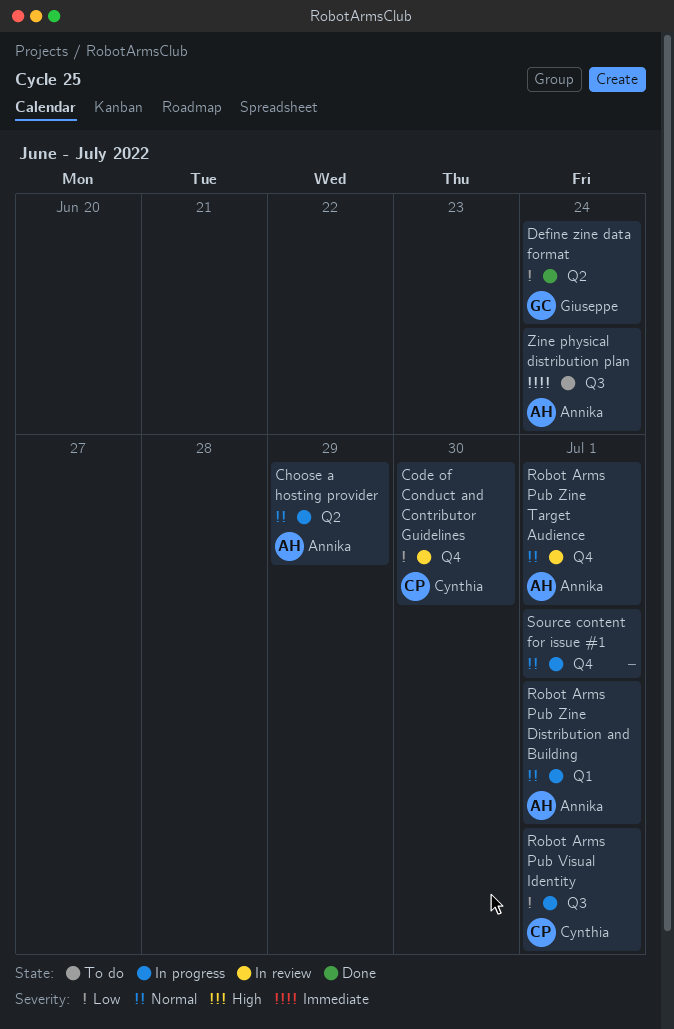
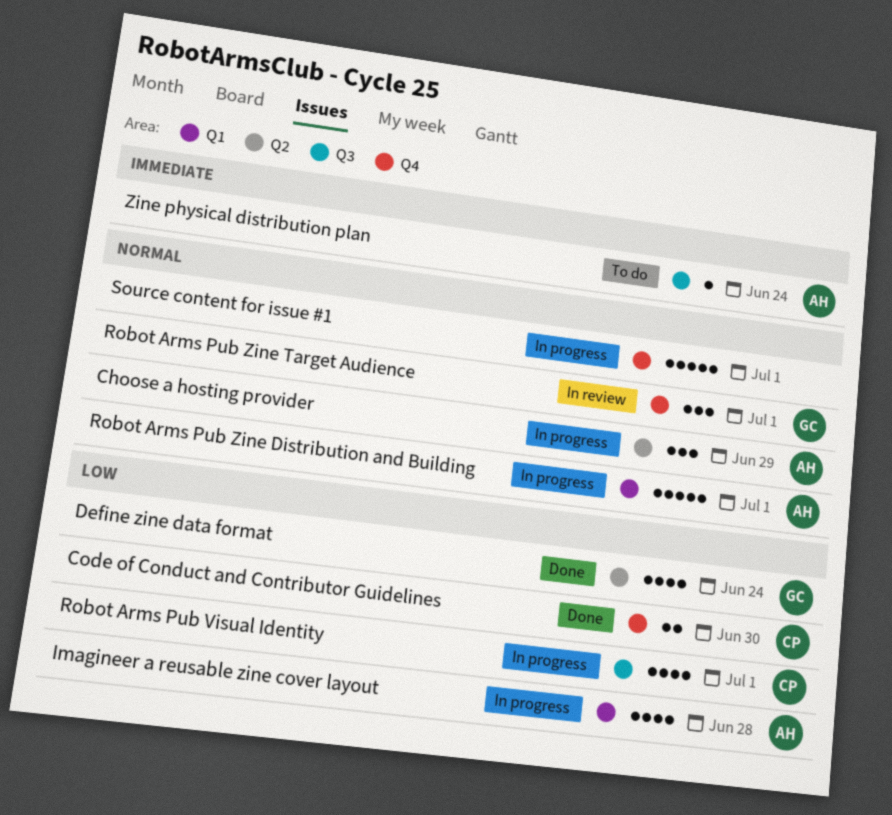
Code of Conduct and Contributor Guidelines, status: In review -> Done
Imagineer a reusable zine cover layout: none -> present
Robot Arms Pub Zine Target Audience, owner: Annika -> Giuseppe

